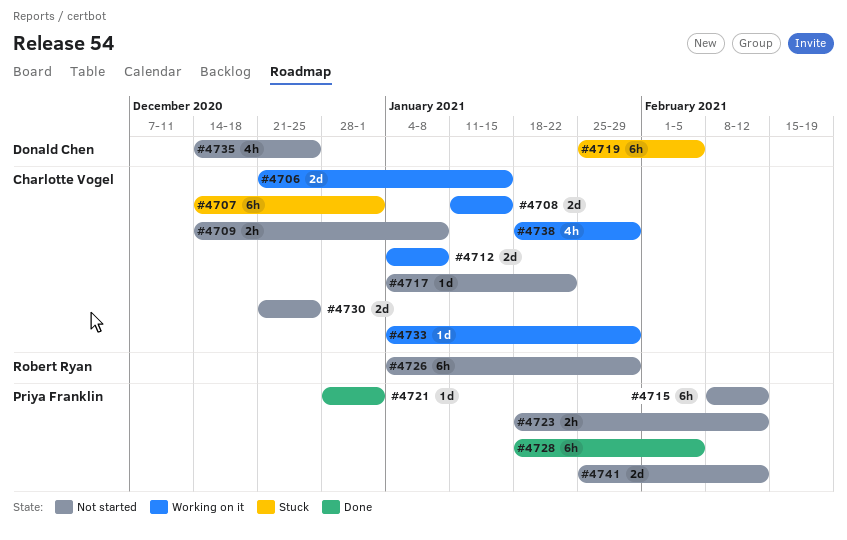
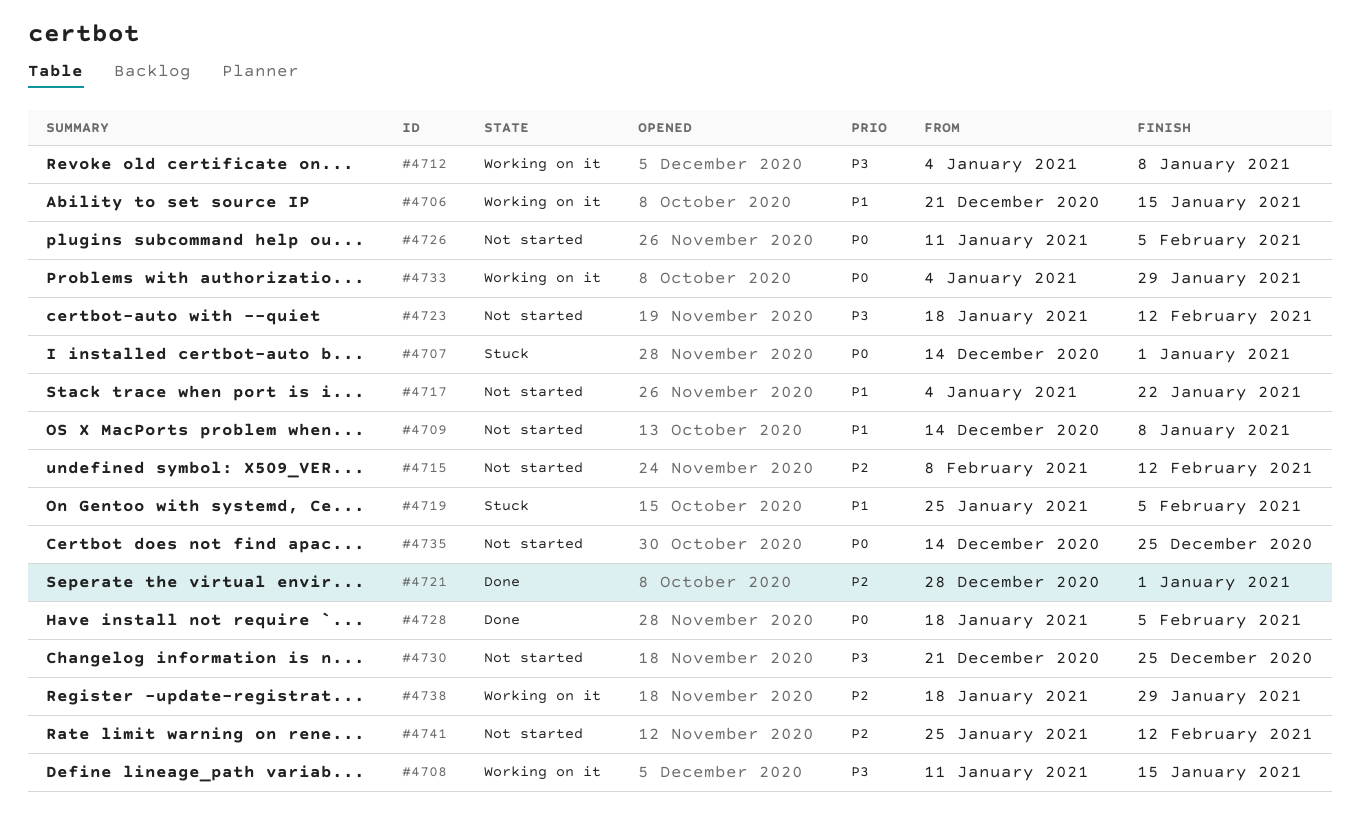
#4726, start: Jan 4 -> Jan 11
#4726, due: Jan 29 -> Feb 5

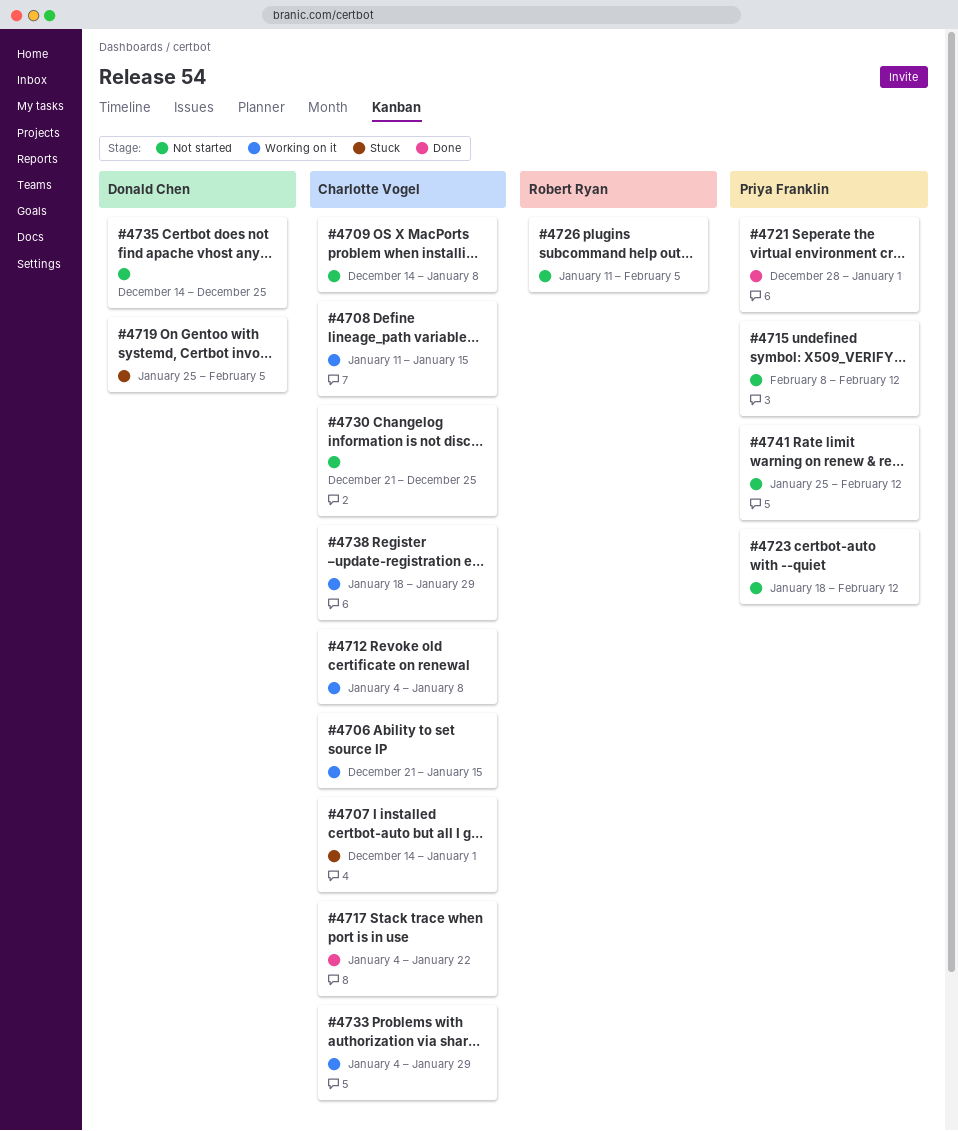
#4717, status: Not started -> Done
#4728: present -> none

